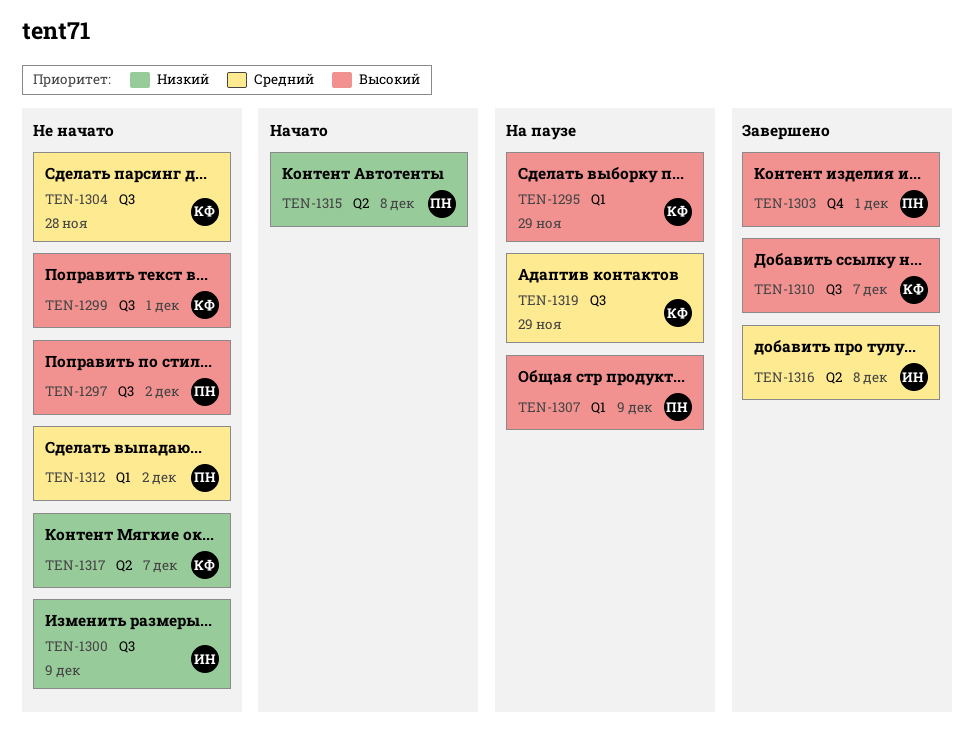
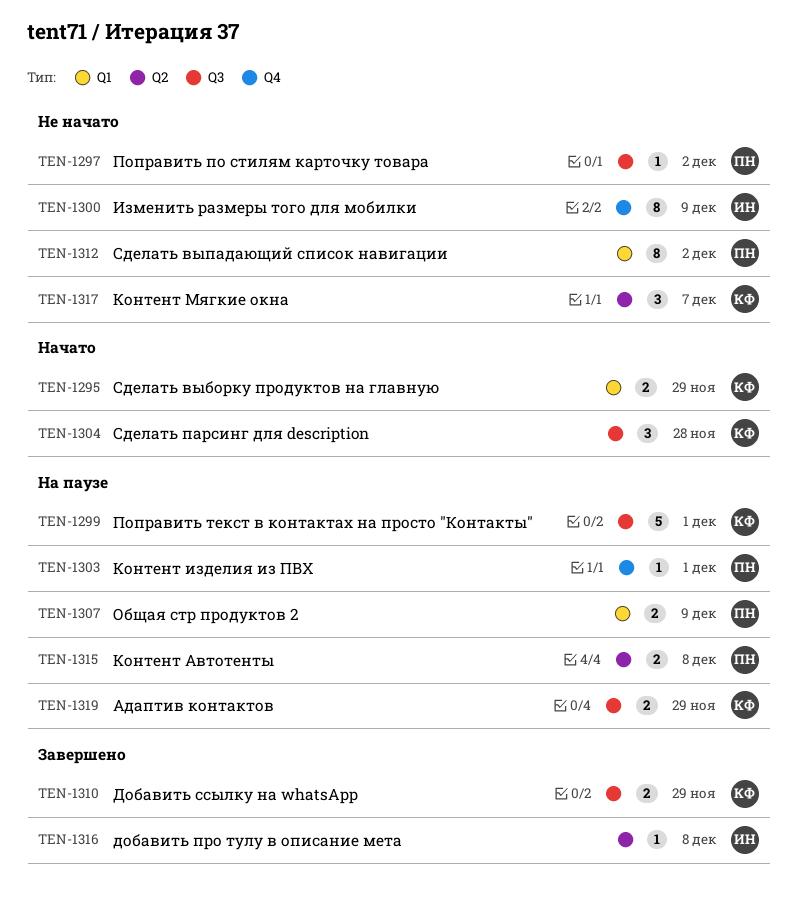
TEN-1295, status: На паузе -> Начато
TEN-1299, status: Не начато -> На паузе
TEN-1300, label: Q3 -> Q4
TEN-1303, status: Завершено -> На паузе
TEN-1304, status: Не начато -> Начато
TEN-1310, due: Dec 7 -> Nov 29
TEN-1315, status: Начато -> На паузе

